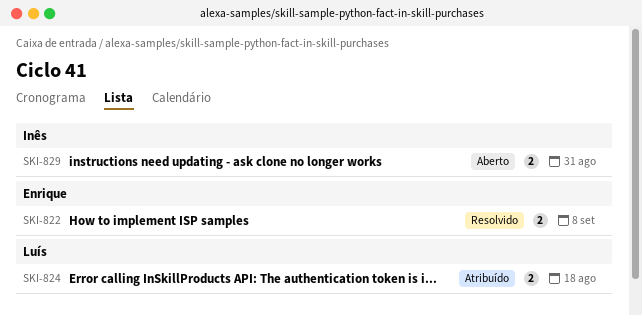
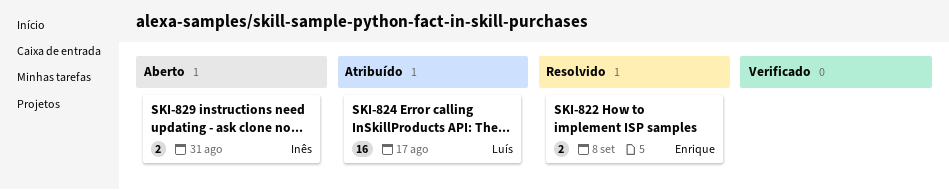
SKI-824, estimate: 2 -> 16
SKI-824, due: Aug 18 -> Aug 17

